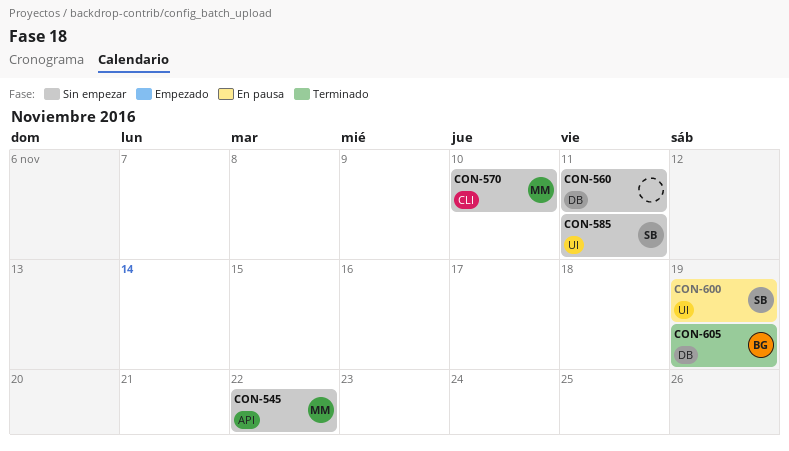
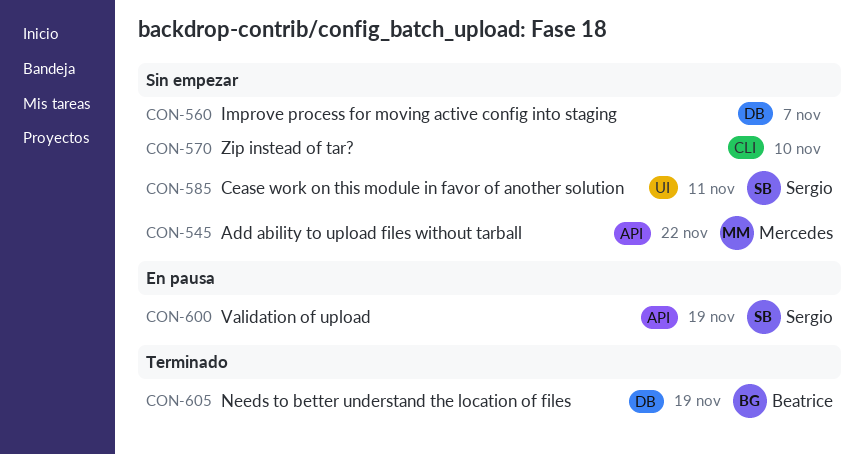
CON-560, due: Nov 11 -> Nov 7
CON-570, owner: Mercedes -> none
CON-600, label: UI -> API

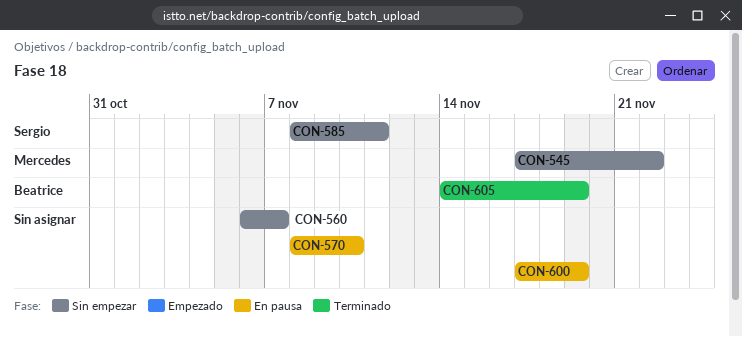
CON-570, status: Sin empezar -> En pausa
CON-600, owner: Sergio -> none

